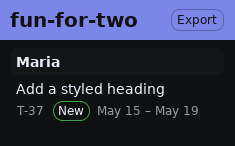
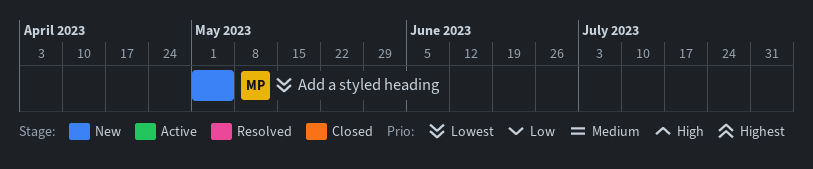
Add a styled heading, start: May 15 -> May 1
Add a styled heading, due: May 19 -> May 5

